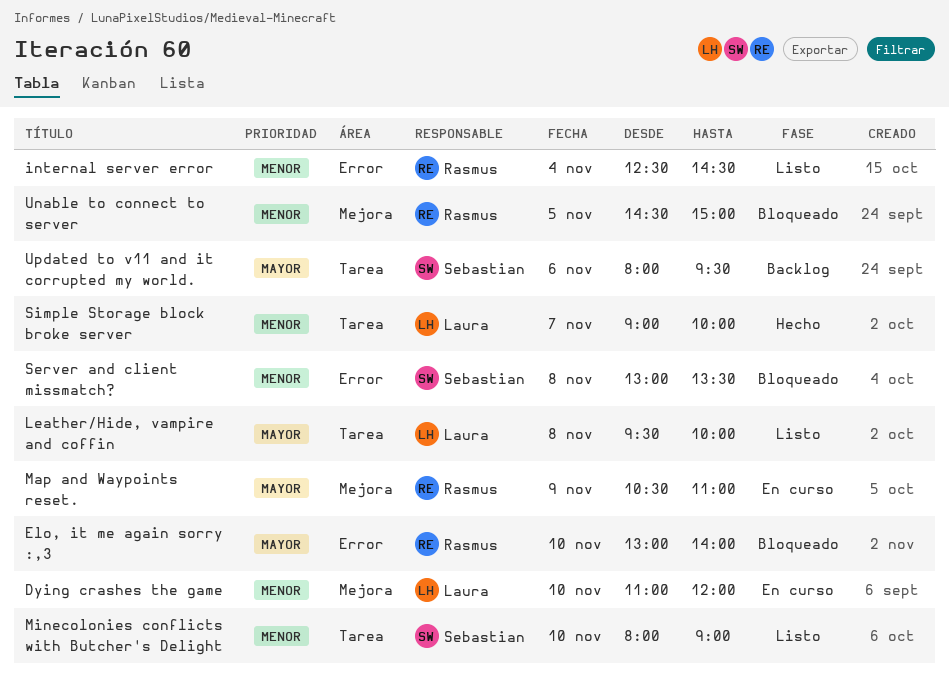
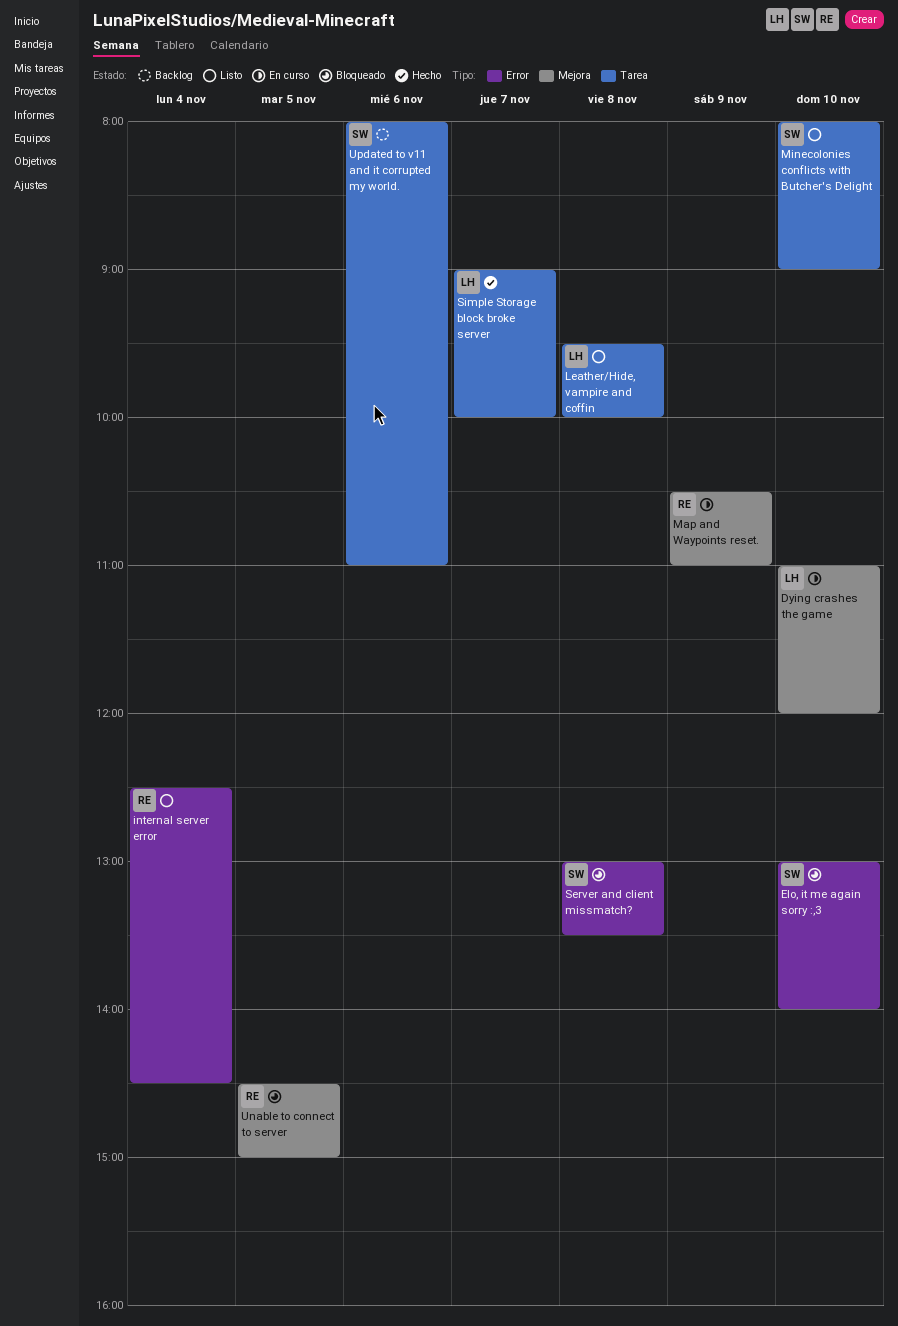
Elo, it me again sorry :,3, owner: Rasmus -> Sebastian
Updated to v11 and it corrupted my world., ends: 09:30 -> 11:00

